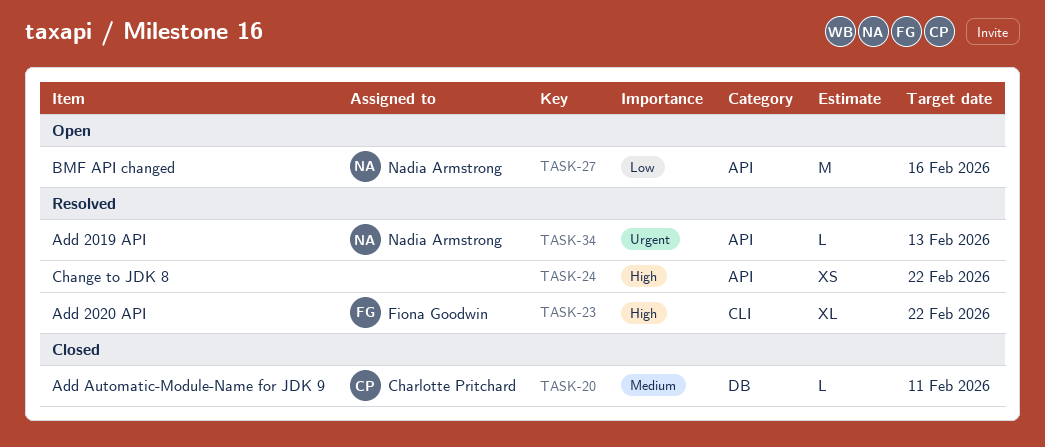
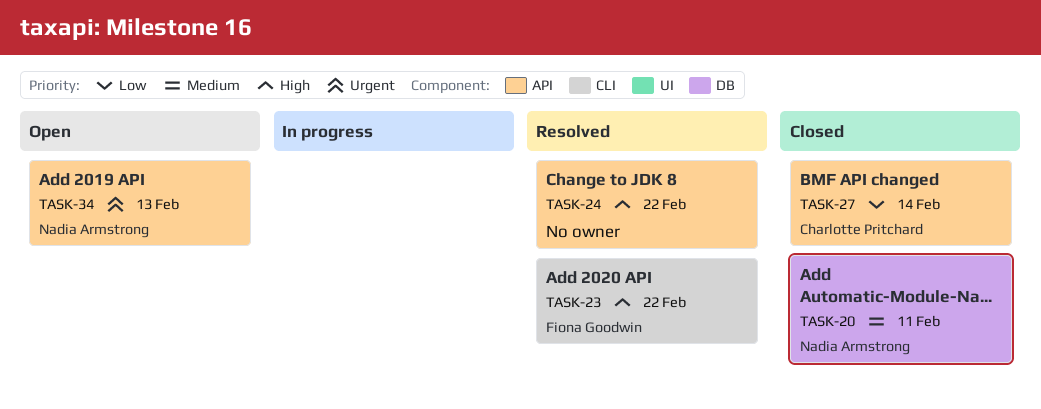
TASK-20, owner: Charlotte Pritchard -> Nadia Armstrong
TASK-27, status: Open -> Closed
TASK-27, owner: Nadia Armstrong -> Charlotte Pritchard
TASK-27, due: Feb 16 -> Feb 14
TASK-34, status: Resolved -> Open

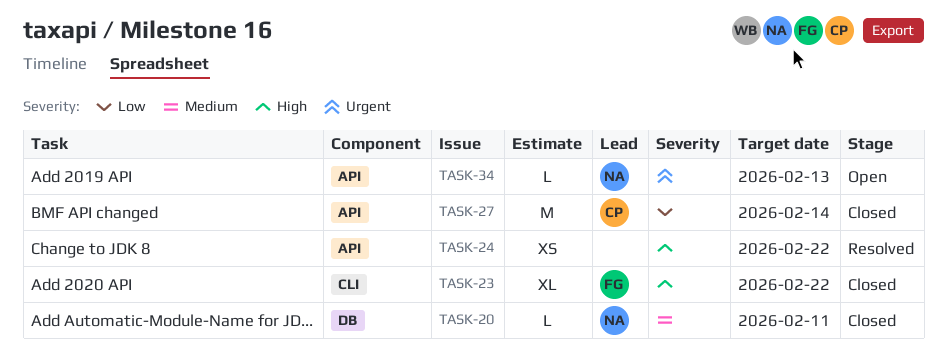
TASK-23, status: Resolved -> Closed

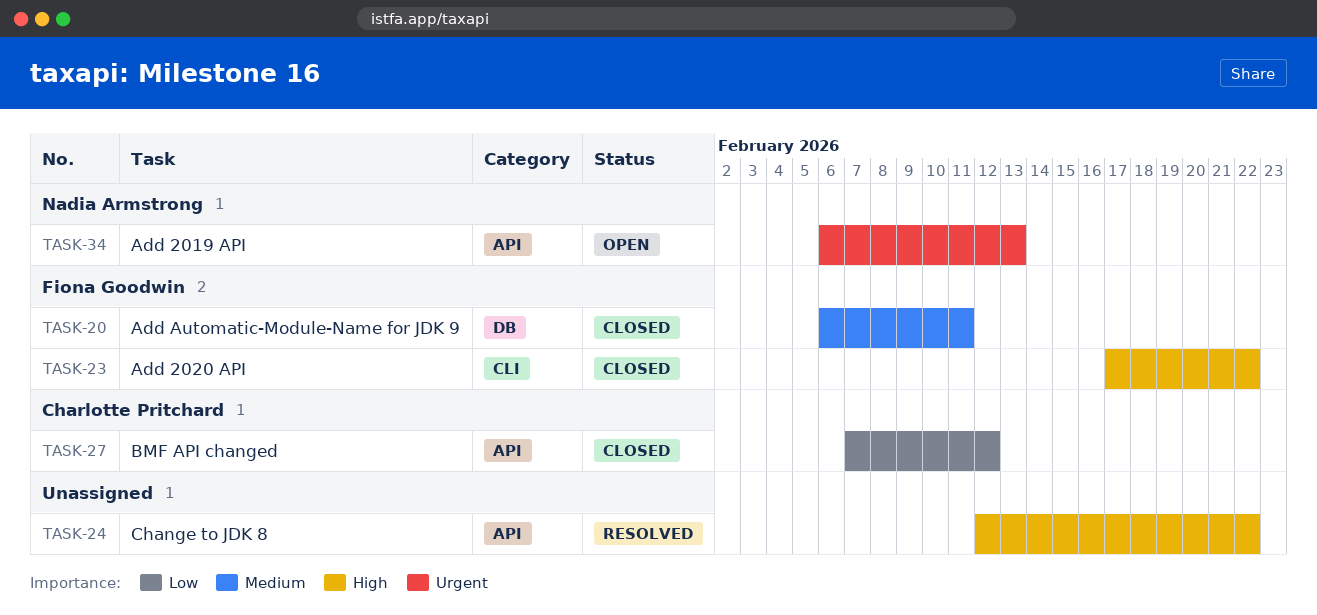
TASK-20, owner: Nadia Armstrong -> Fiona Goodwin
TASK-27, due: Feb 14 -> Feb 12

